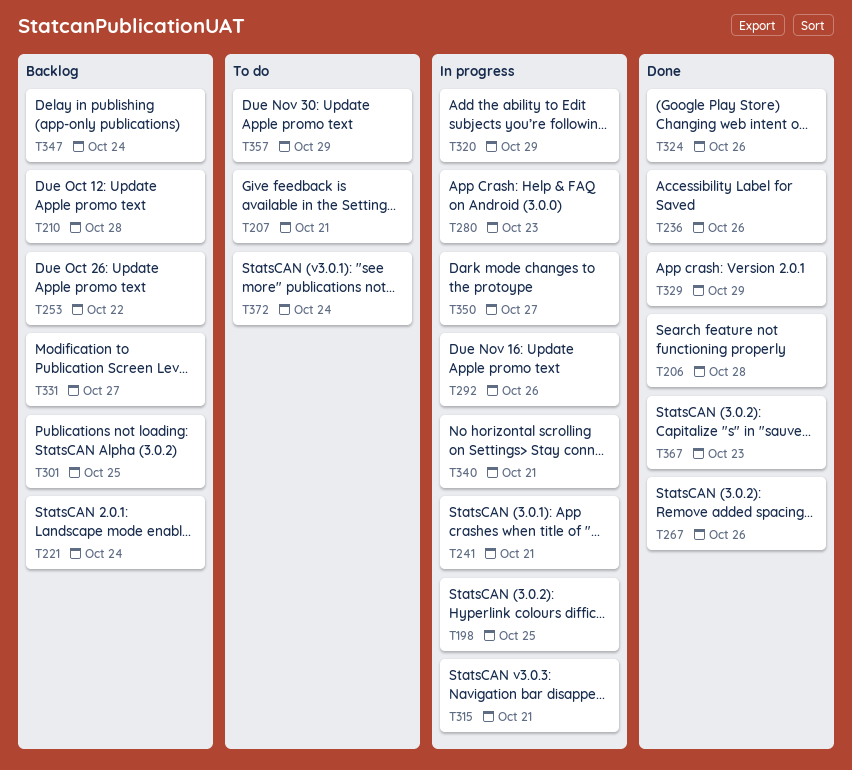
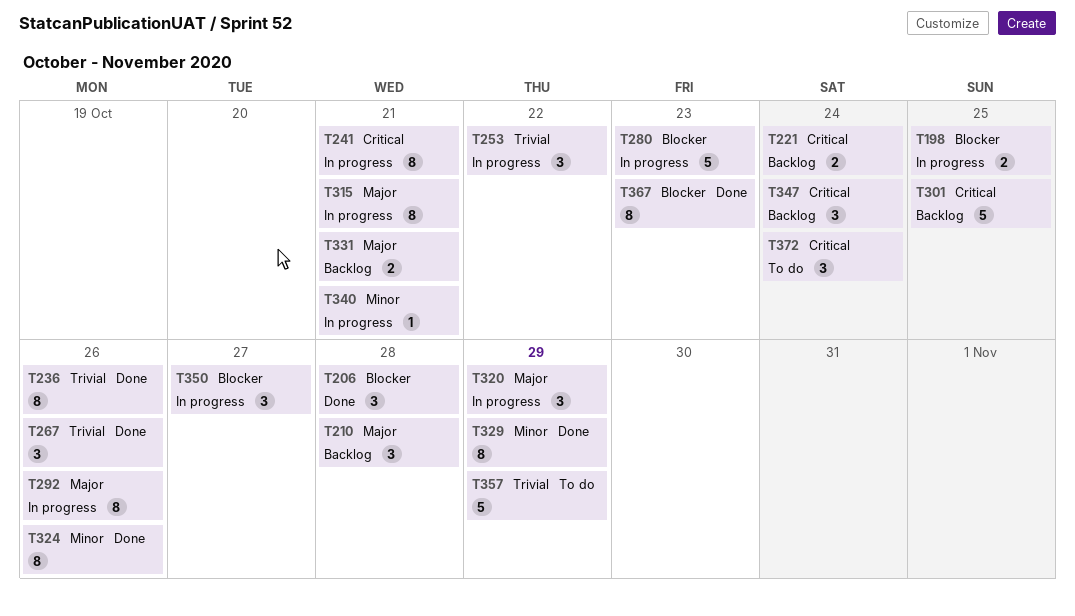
T207: present -> none
T253, status: Backlog -> In progress
T331, due: Oct 27 -> Oct 21

